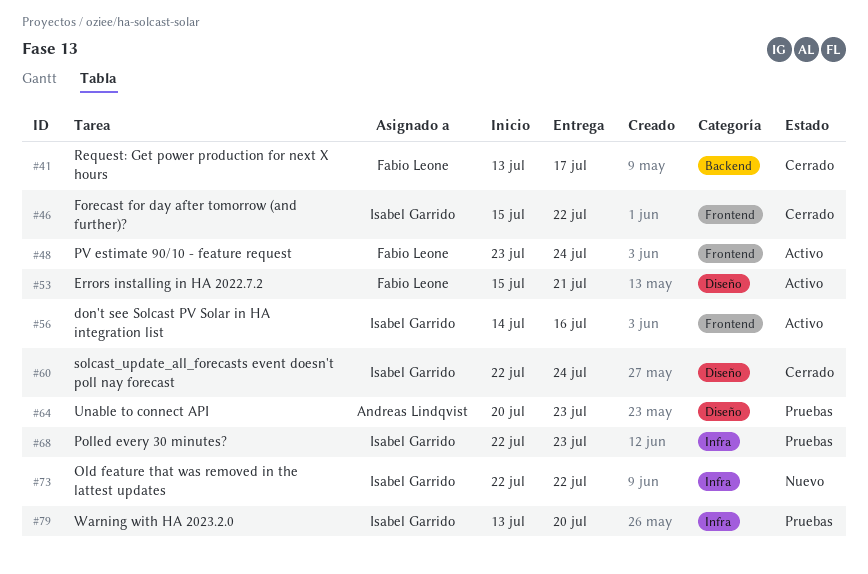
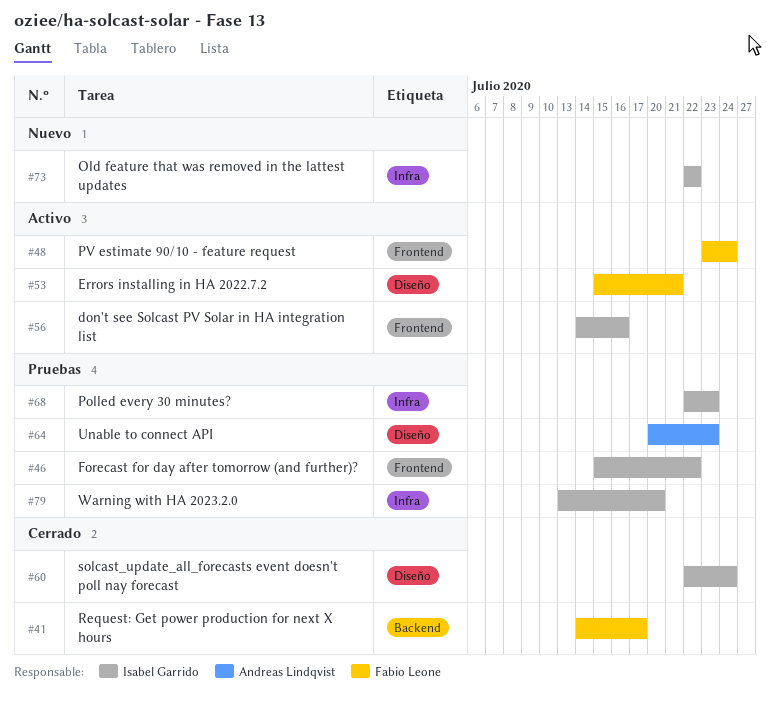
#41, start: Jul 13 -> Jul 14
#46, status: Cerrado -> Pruebas

